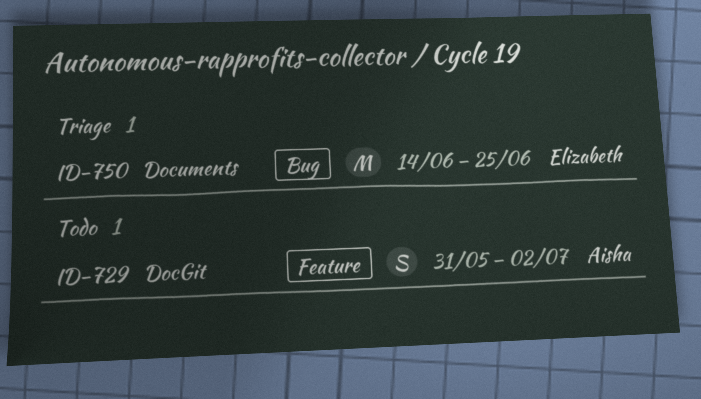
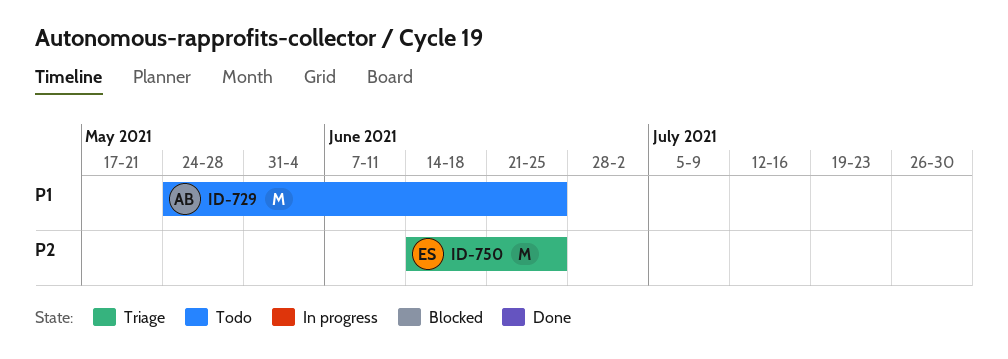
ID-729, estimate: S -> M
ID-729, start: May 31 -> May 24
ID-729, due: Jul 2 -> Jun 25

